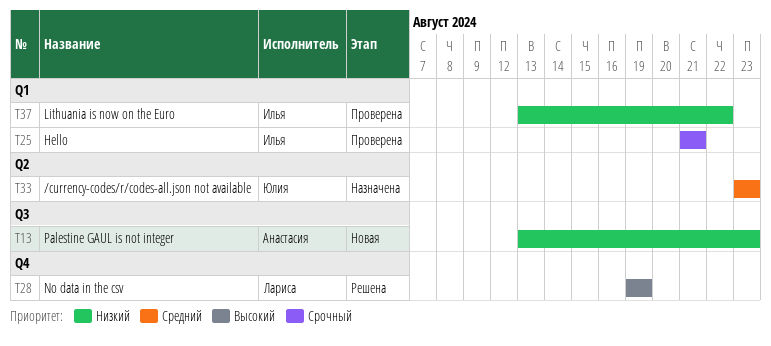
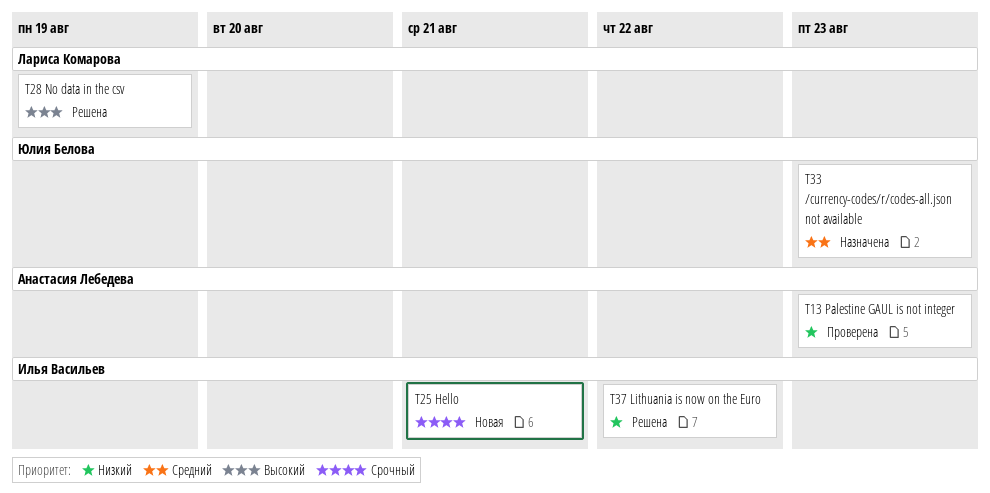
T13, status: Новая -> Проверена
T25, status: Проверена -> Новая
T37, status: Проверена -> Решена

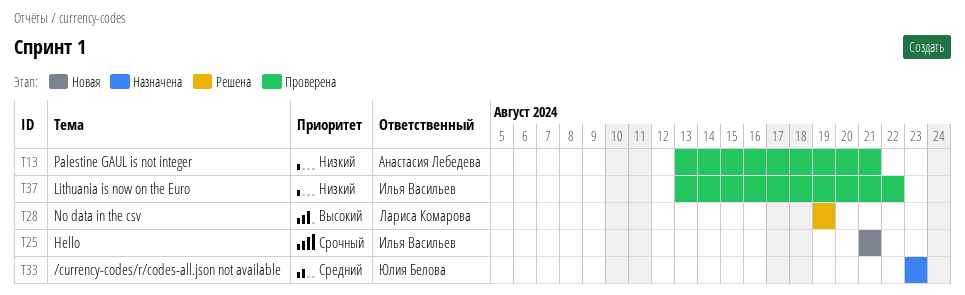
T13, due: Aug 23 -> Aug 21
T37, status: Решена -> Проверена

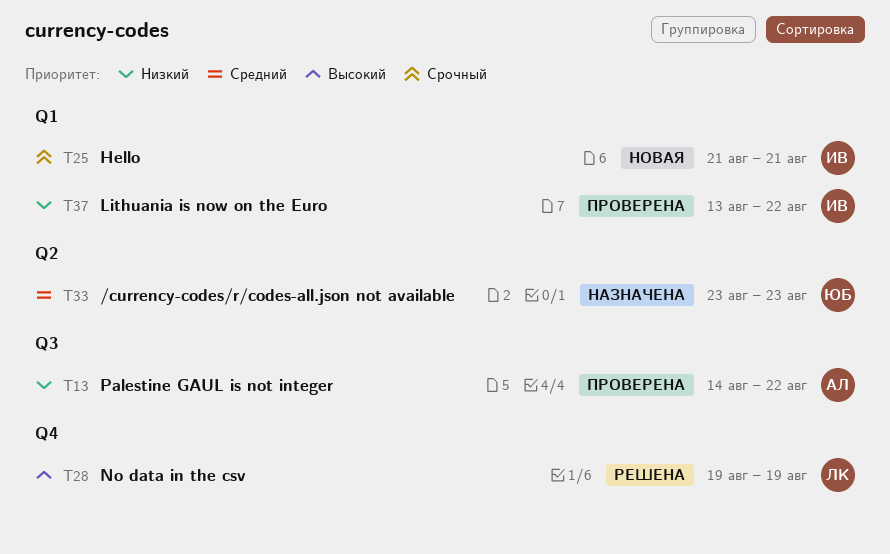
T13, start: Aug 13 -> Aug 14
T13, due: Aug 21 -> Aug 22

